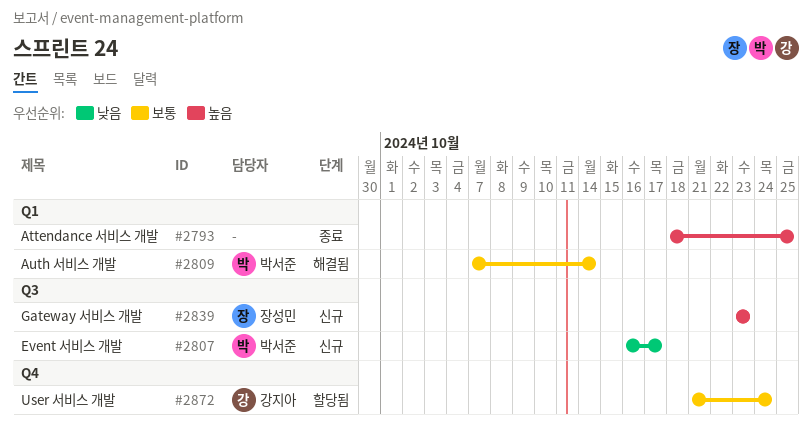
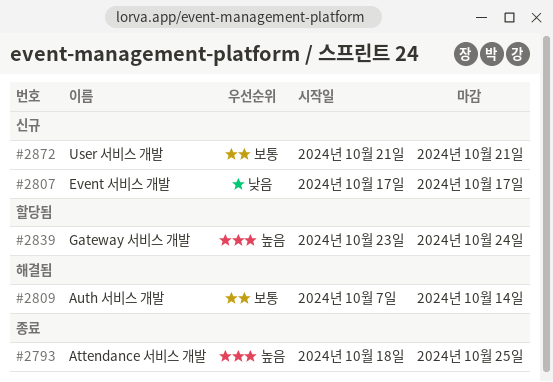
#2807, start: Oct 16 -> Oct 17
#2839, status: 신규 -> 할당됨
#2839, due: Oct 23 -> Oct 24
#2872, status: 할당됨 -> 신규
#2872, due: Oct 24 -> Oct 21

